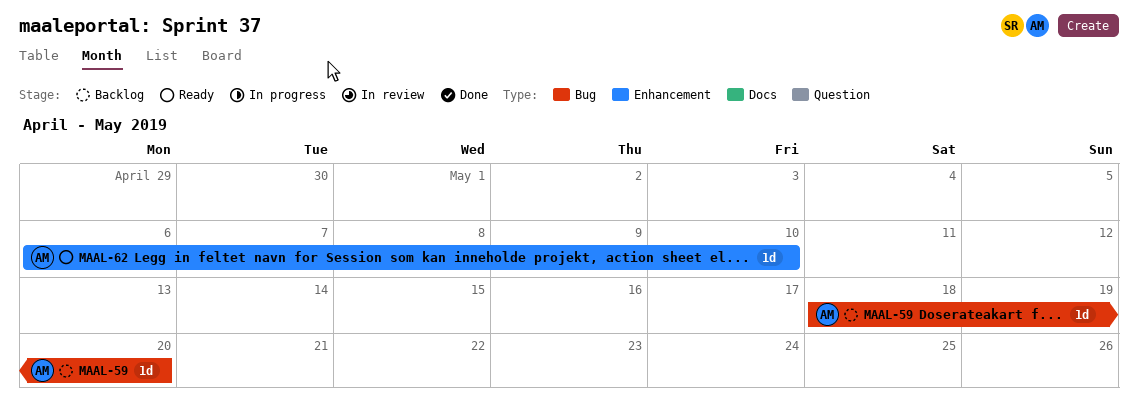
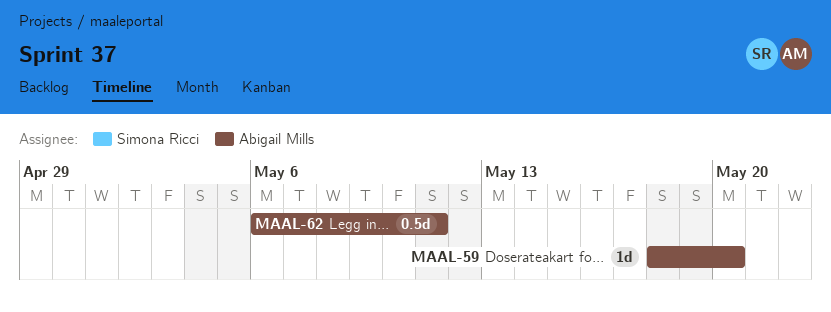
MAAL-62, estimate: 1d -> 0.5d
MAAL-62, due: May 10 -> May 11

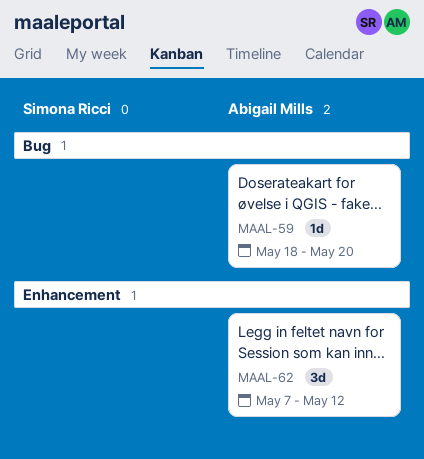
MAAL-62, estimate: 0.5d -> 3d
MAAL-62, start: May 6 -> May 7
MAAL-62, due: May 11 -> May 12

